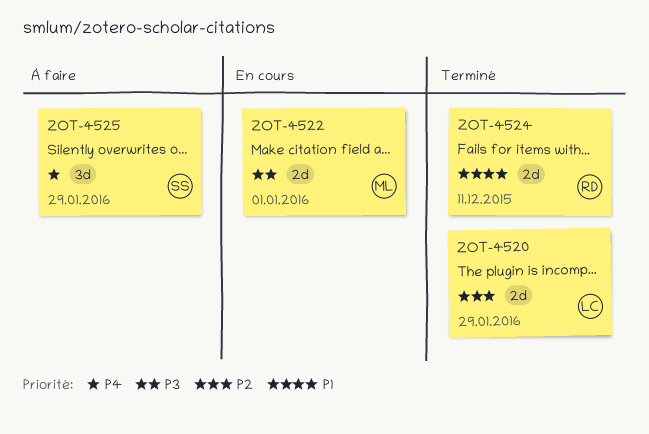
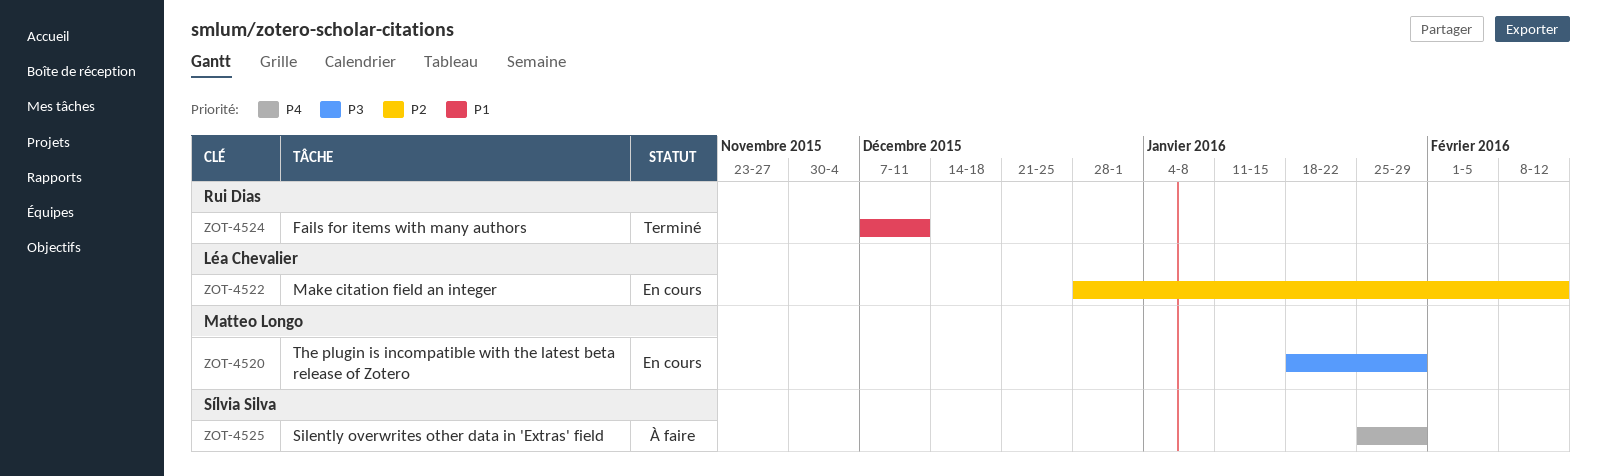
ZOT-4520, status: Terminé -> En cours
ZOT-4520, owner: Léa Chevalier -> Matteo Longo
ZOT-4520, priority: P2 -> P3
ZOT-4522, owner: Matteo Longo -> Léa Chevalier
ZOT-4522, priority: P3 -> P2
ZOT-4522, due: Jan 1 -> Feb 12

